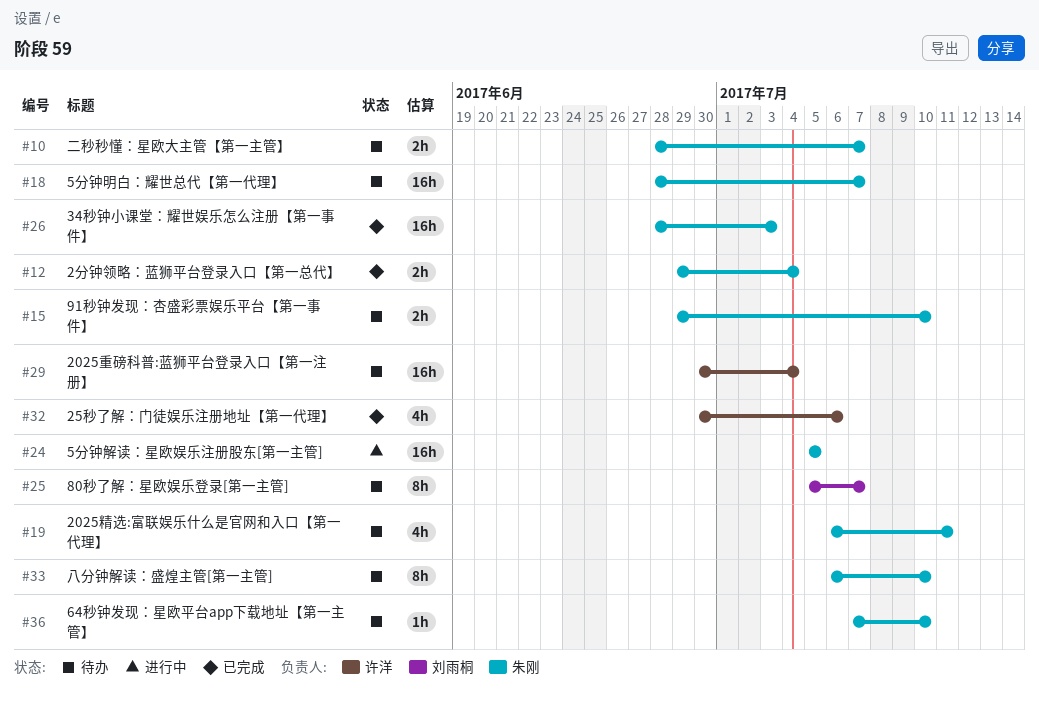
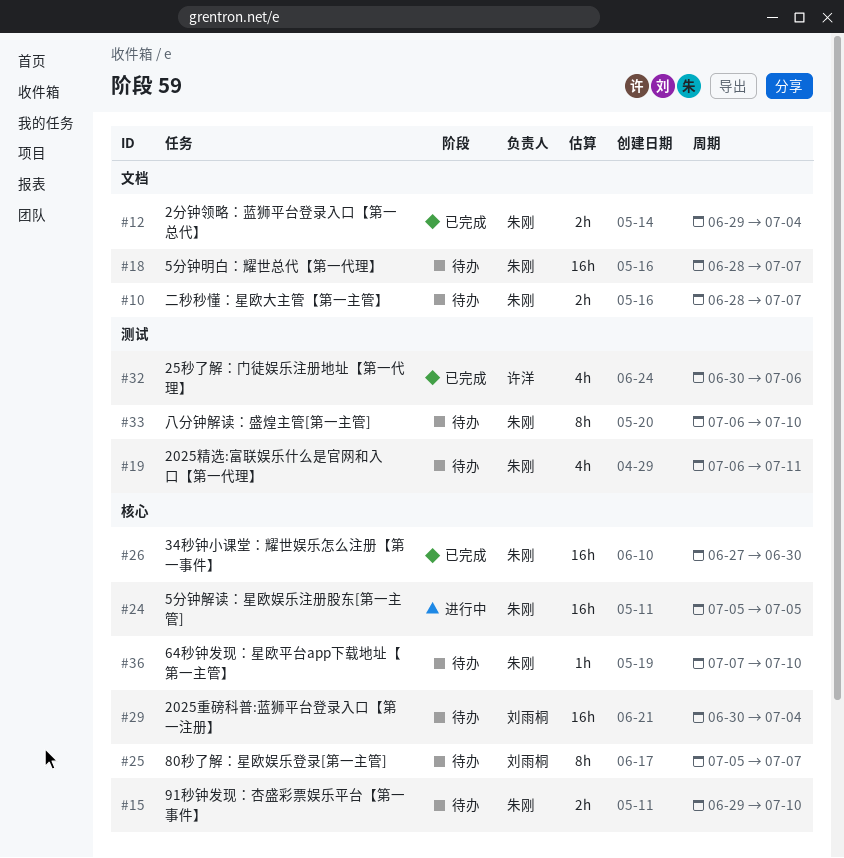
#26, start: Jun 28 -> Jun 27
#26, due: Jul 3 -> Jun 30
#29, owner: 许洋 -> 刘雨桐

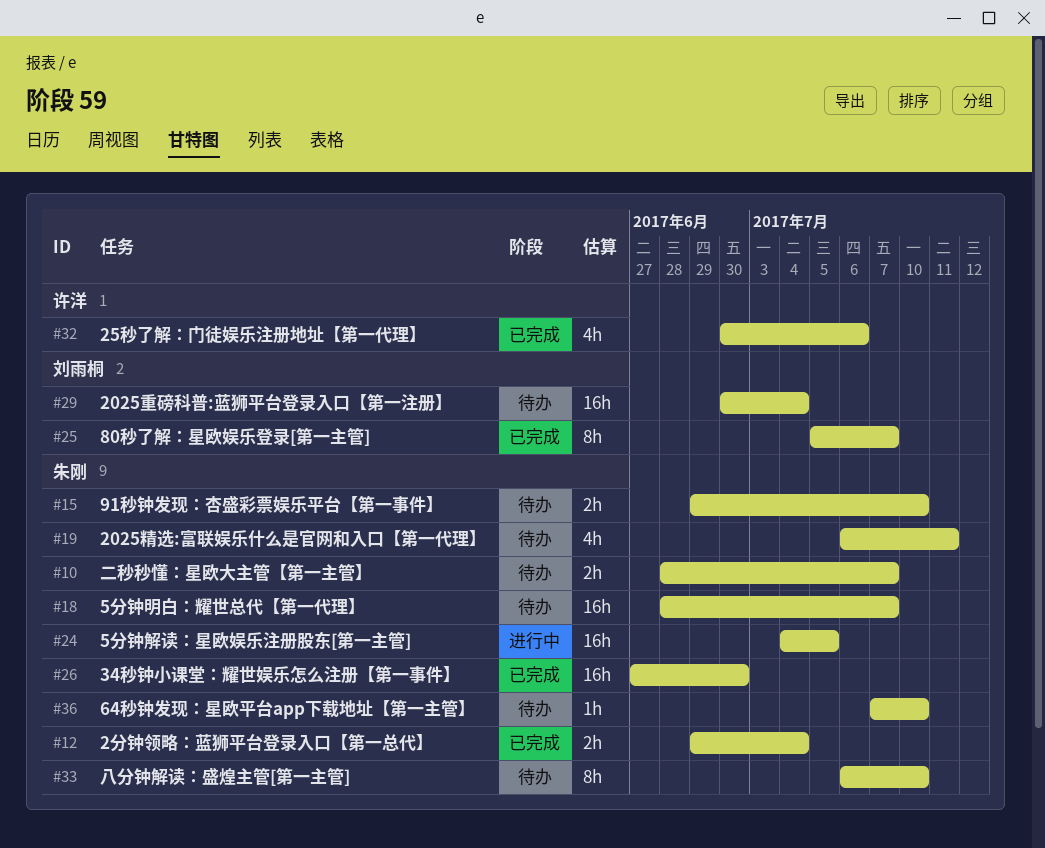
#24, start: Jul 5 -> Jul 4
#25, status: 待办 -> 已完成

